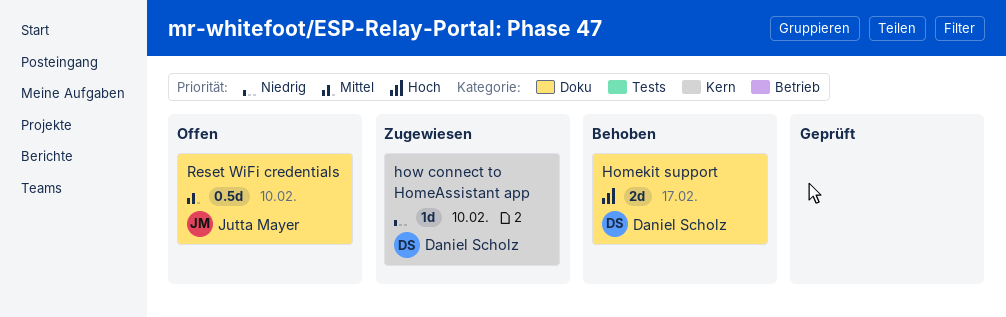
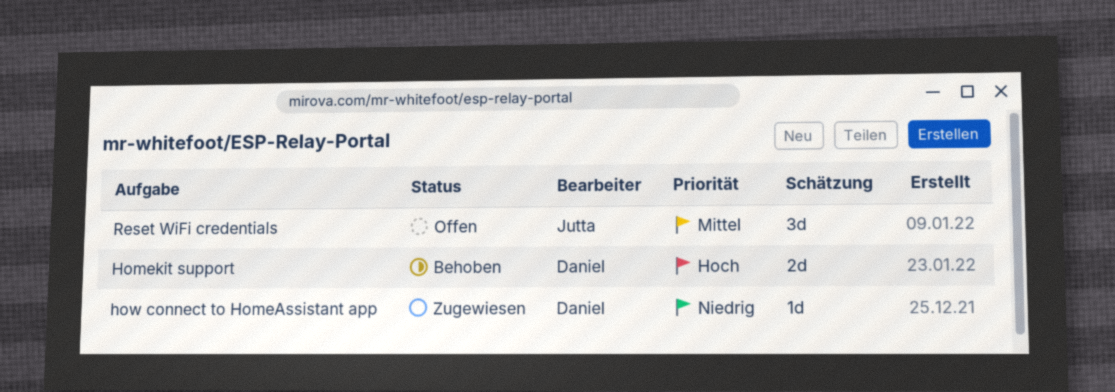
Reset WiFi credentials, estimate: 0.5d -> 3d

